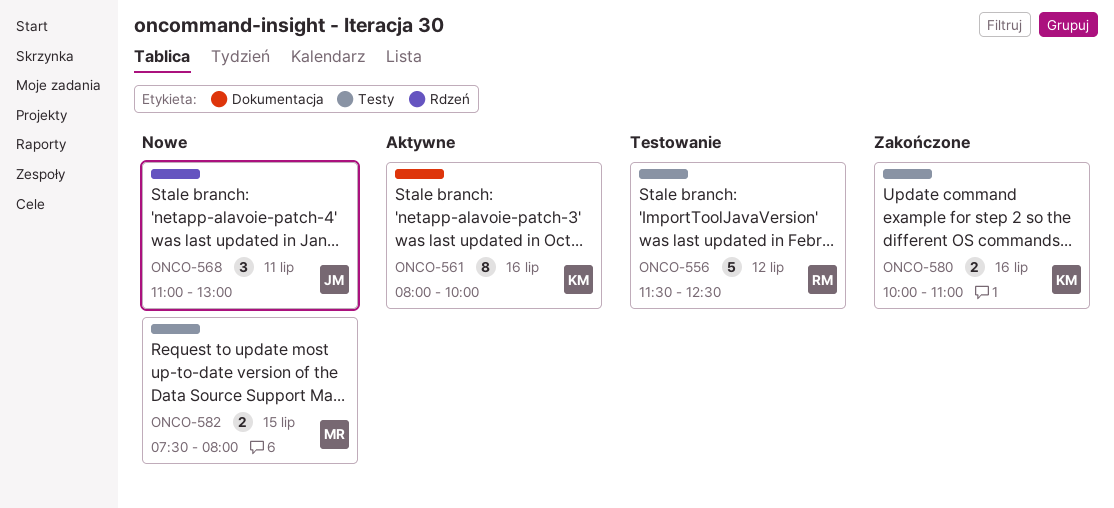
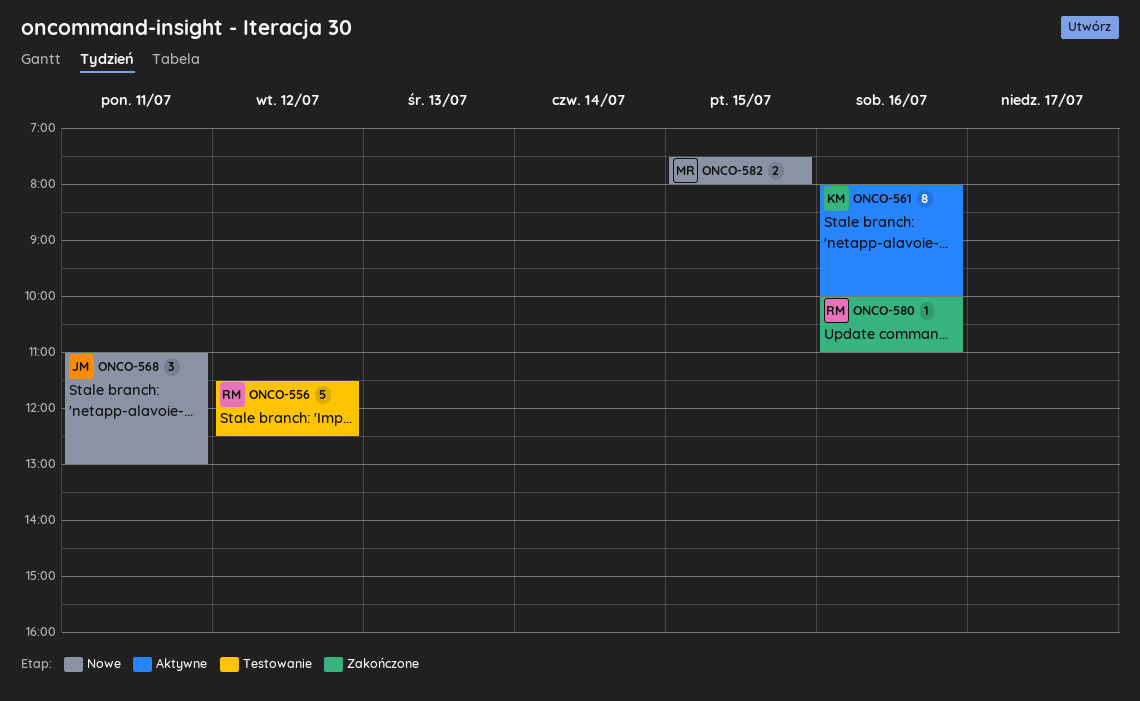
ONCO-580, owner: KM -> RM
ONCO-580, estimate: 2 -> 1

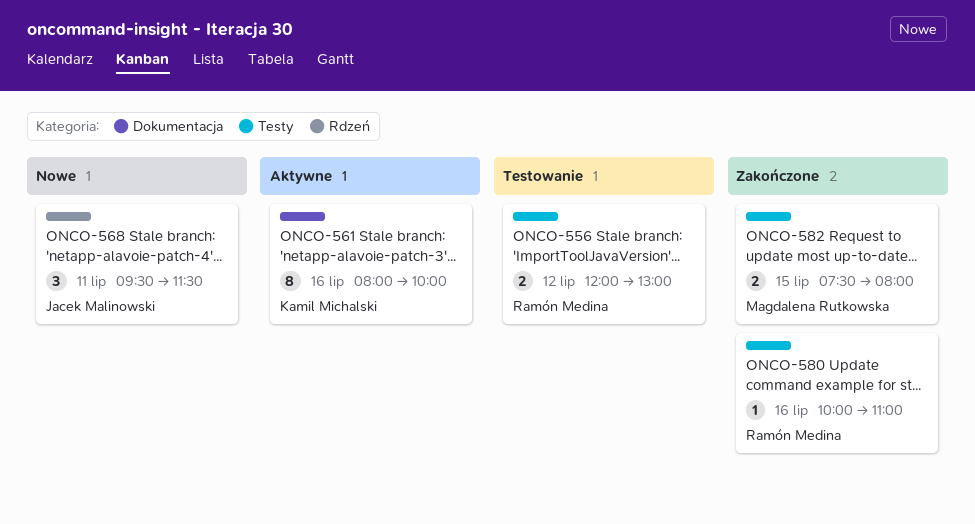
ONCO-556, estimate: 5 -> 2
ONCO-556, begins: 11:30 -> 12:00
ONCO-556, ends: 12:30 -> 13:00
ONCO-568, begins: 11:00 -> 09:30
ONCO-568, ends: 13:00 -> 11:30
ONCO-582, status: Nowe -> Zakończone

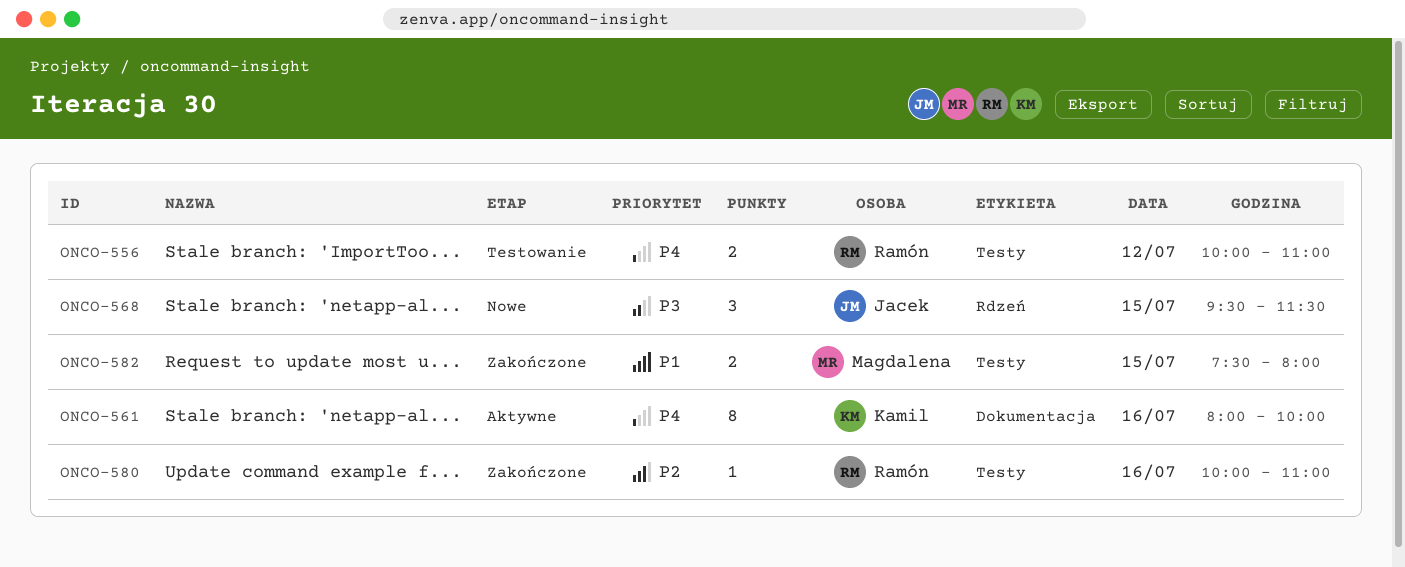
ONCO-556, begins: 12:00 -> 10:00
ONCO-556, ends: 13:00 -> 11:00
ONCO-568, day: Jul 11 -> Jul 15

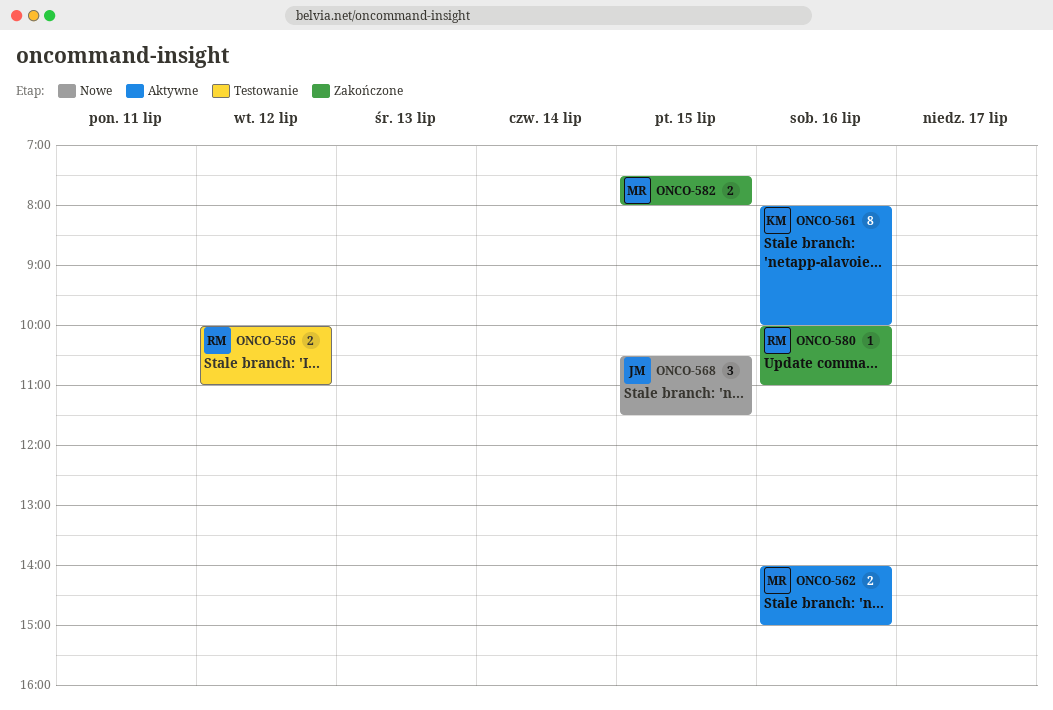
ONCO-562: none -> present
ONCO-568, begins: 09:30 -> 10:30

